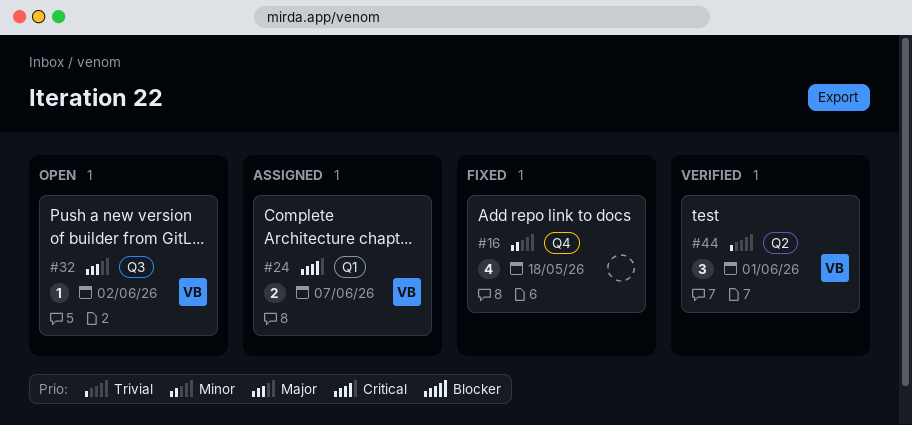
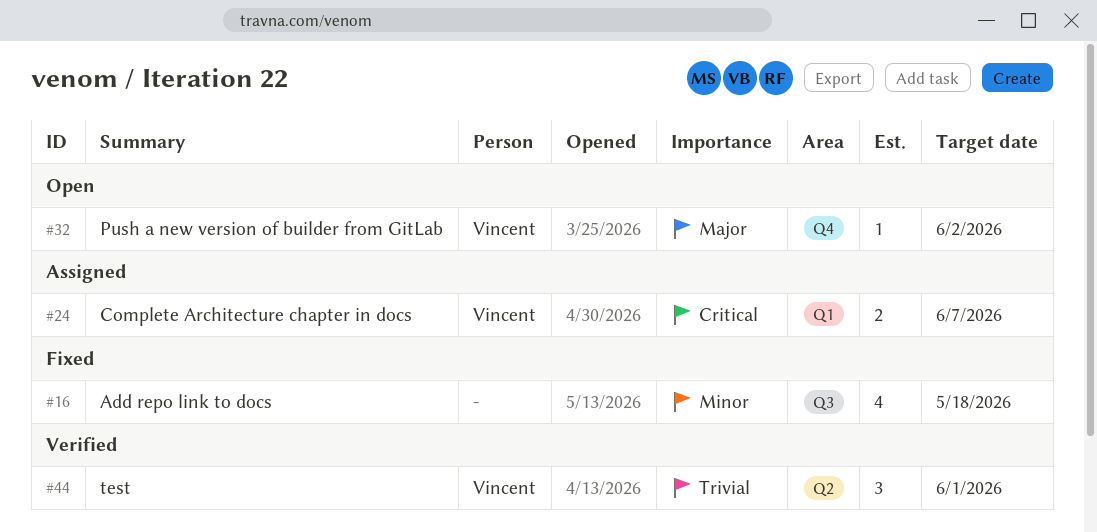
#16, label: Q4 -> Q3
#32, label: Q3 -> Q4

